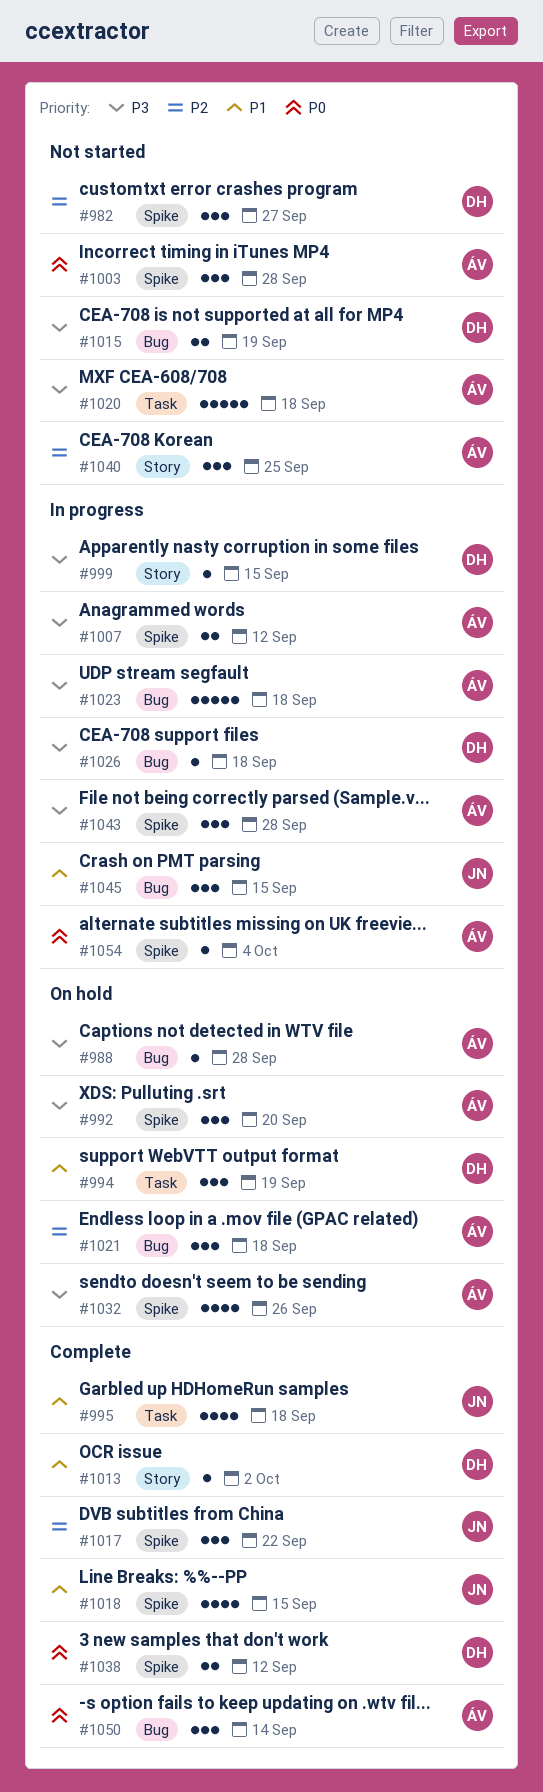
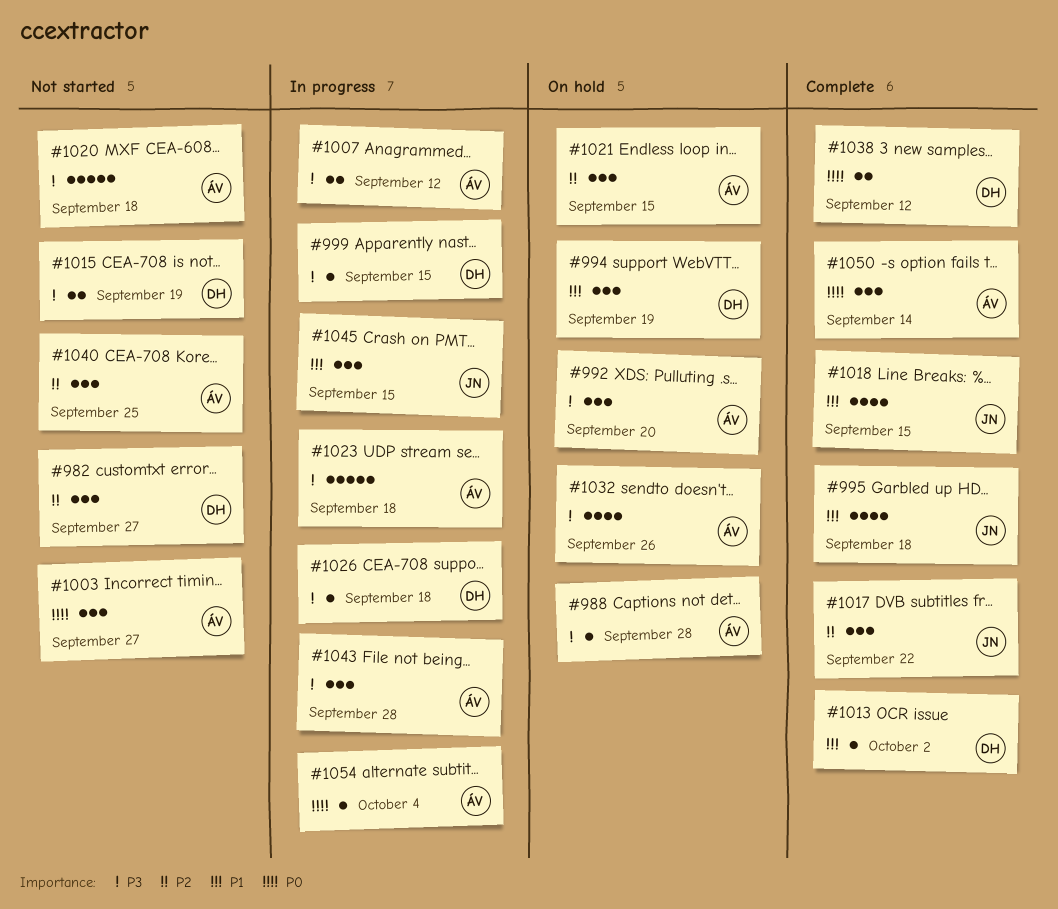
#1003, due: Sep 28 -> Sep 27
#1021, due: Sep 18 -> Sep 15

